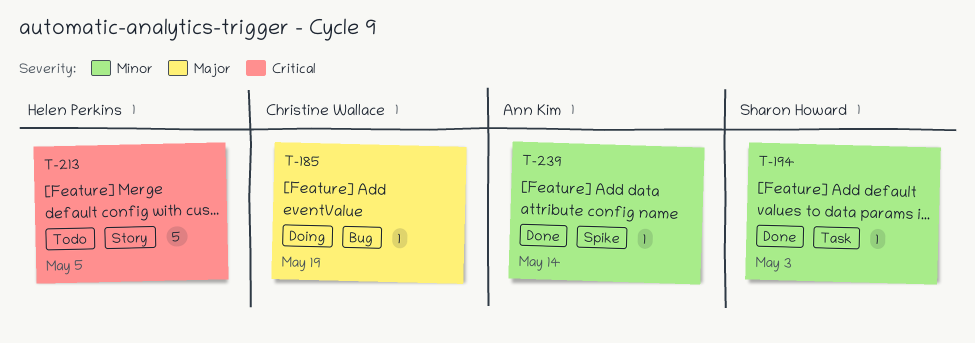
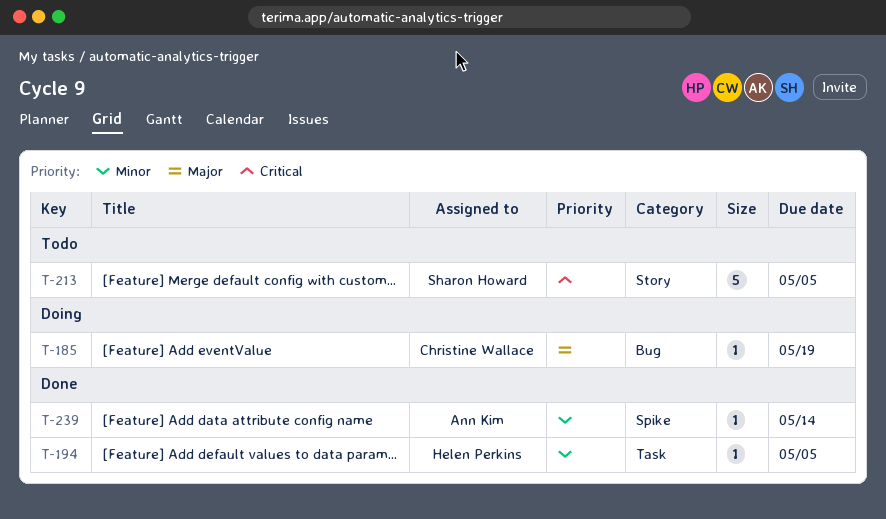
T-194, owner: Sharon Howard -> Helen Perkins
T-194, due: May 3 -> May 5
T-213, owner: Helen Perkins -> Sharon Howard

